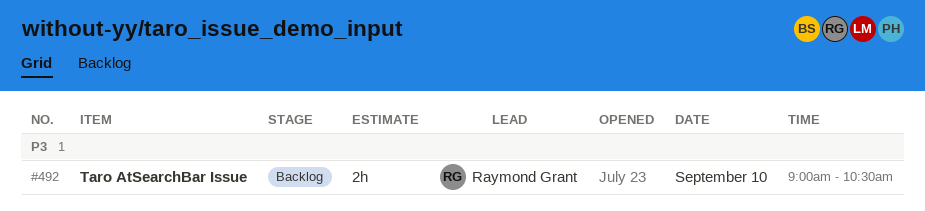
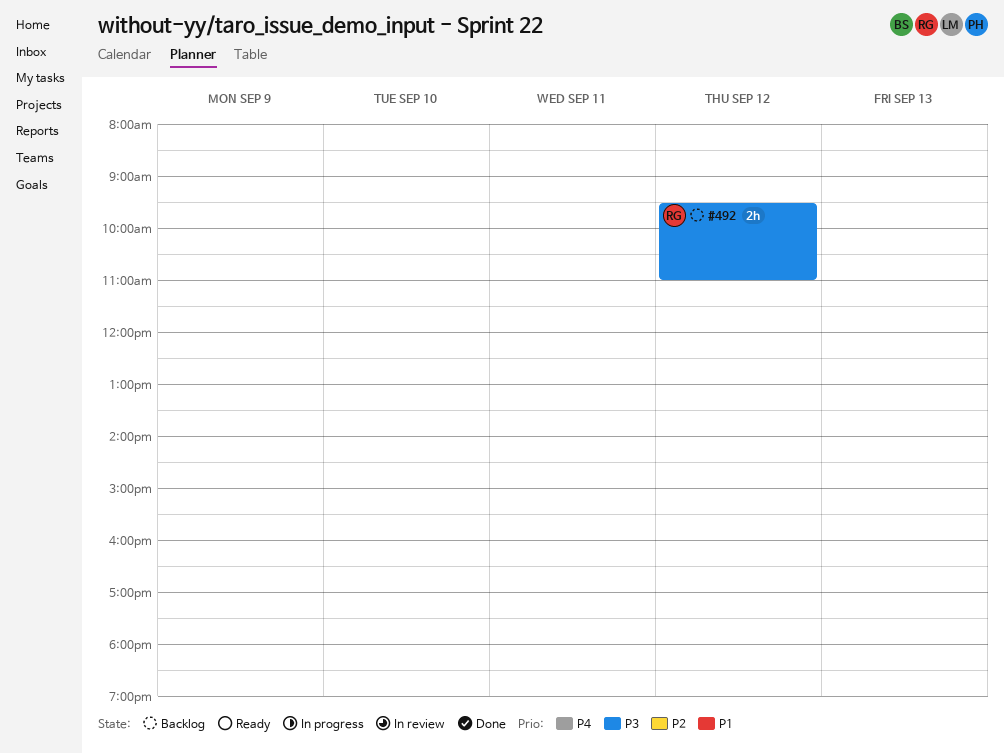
#492, day: Sep 10 -> Sep 12
#492, begins: 09:00 -> 09:30
#492, ends: 10:30 -> 11:00

